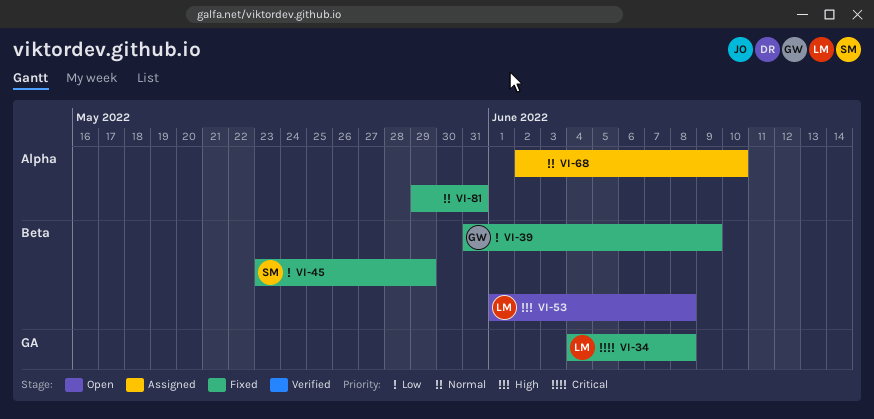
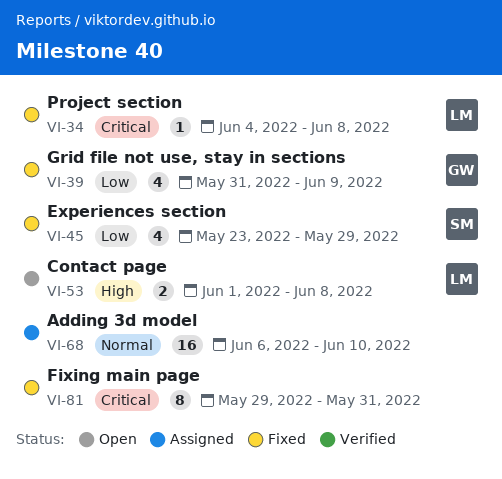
VI-68, start: Jun 2 -> Jun 6
VI-81, priority: Normal -> Critical

